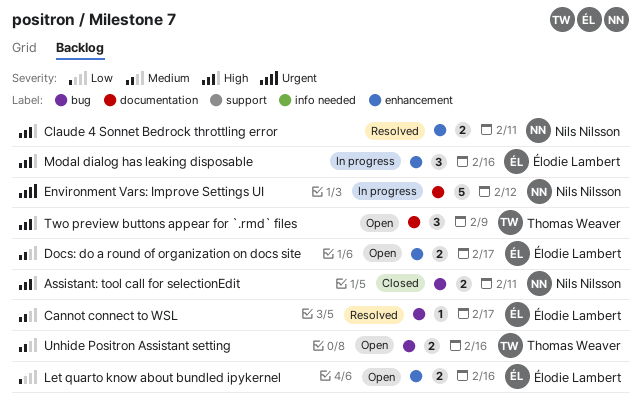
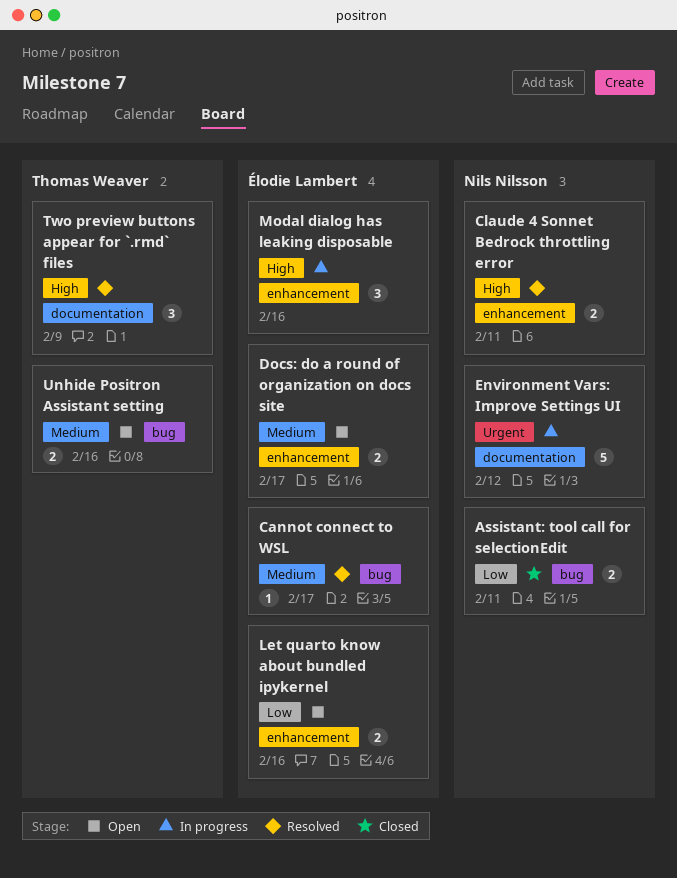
Assistant: tool call for selectionEdit, priority: High -> Low
Two preview buttons appear for `.rmd` files, status: Open -> Resolved

